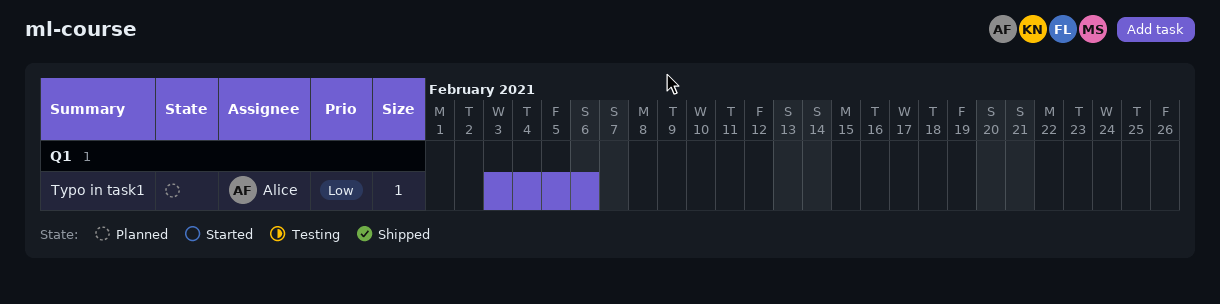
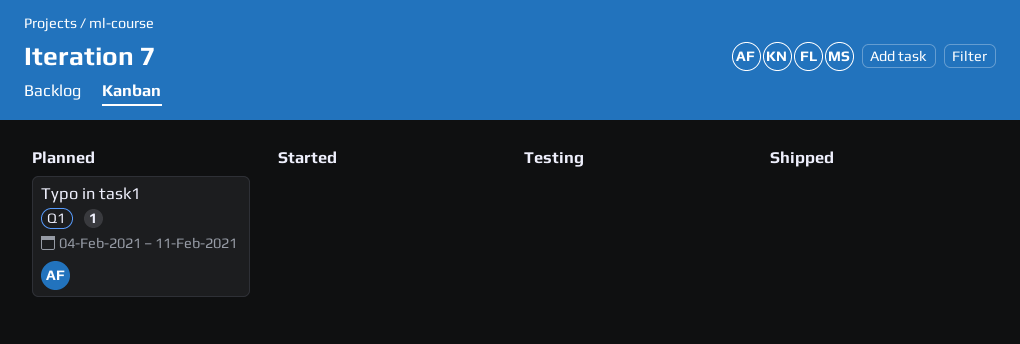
Typo in task1, start: Feb 3 -> Feb 4
Typo in task1, due: Feb 6 -> Feb 11

